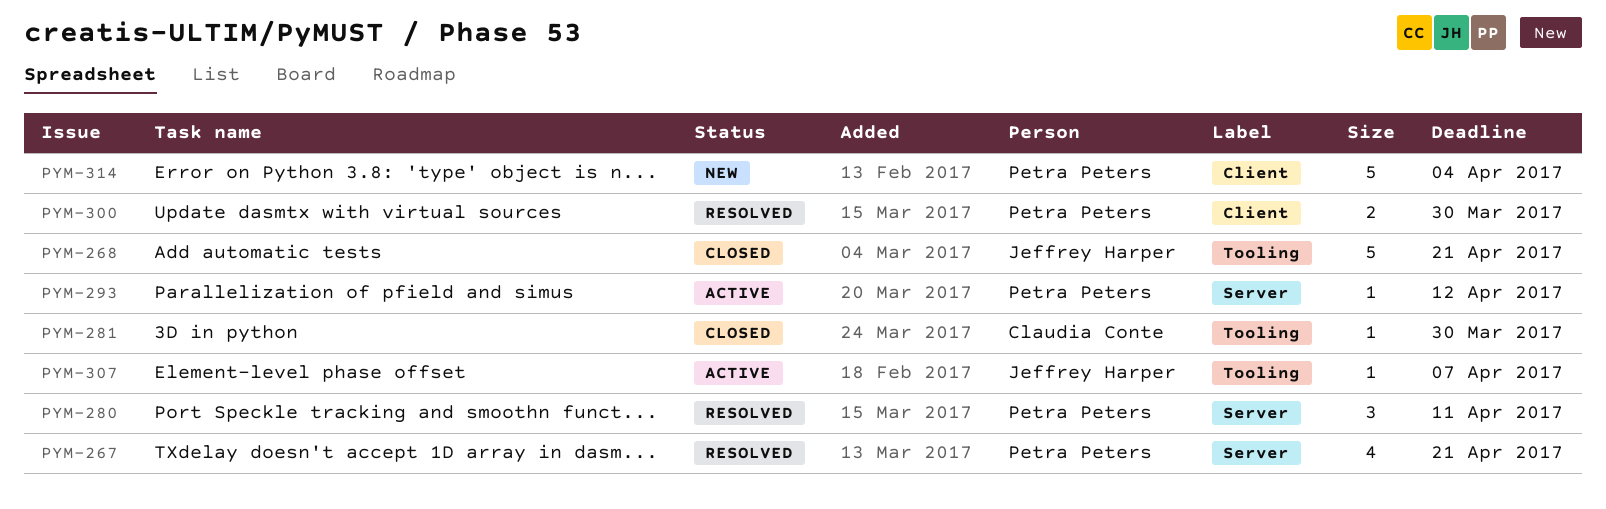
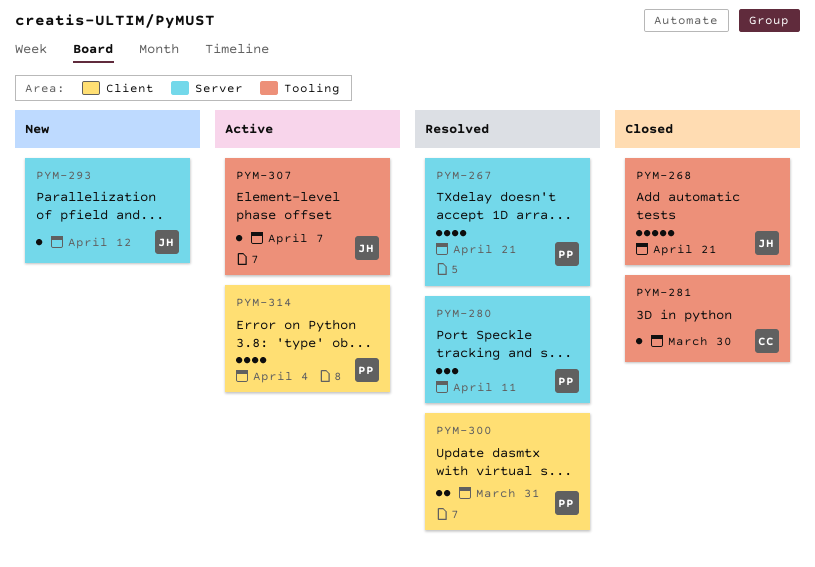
PYM-293, status: Active -> New
PYM-293, owner: Petra Peters -> Jeffrey Harper
PYM-300, due: Mar 30 -> Mar 31
PYM-314, status: New -> Active
PYM-314, estimate: 5 -> 4

